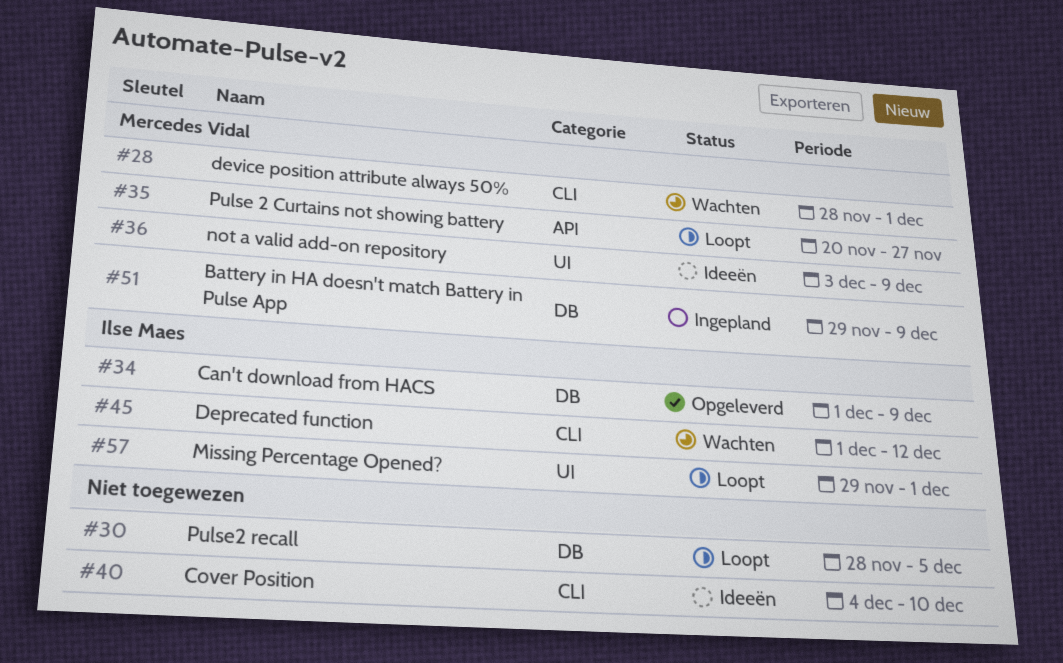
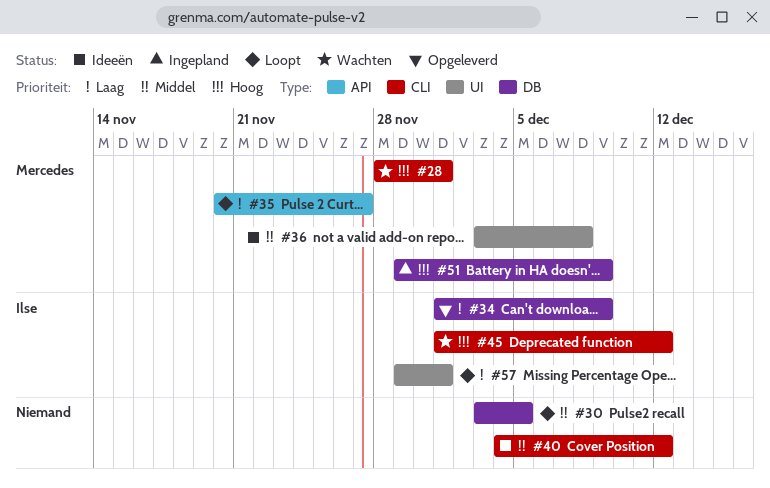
#30, start: Nov 28 -> Dec 3
#36, due: Dec 9 -> Dec 8
#40, due: Dec 10 -> Dec 12

